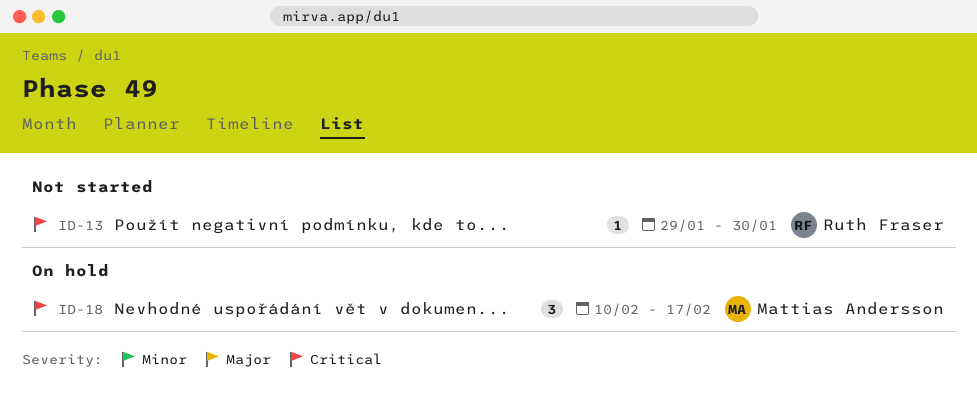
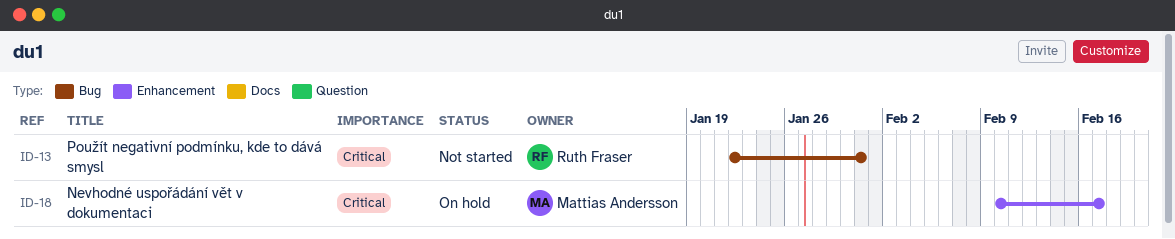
ID-13, start: Jan 29 -> Jan 22
ID-13, due: Jan 30 -> Jan 31

